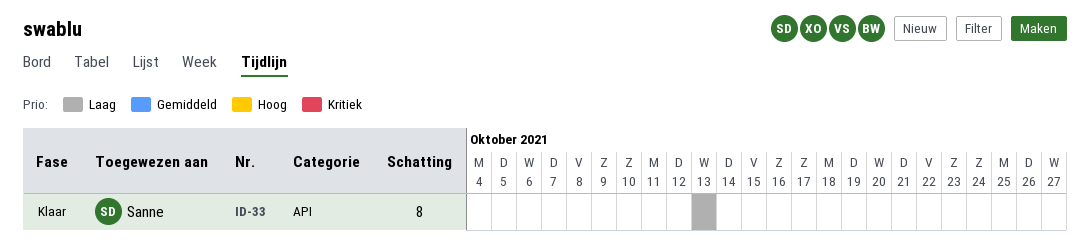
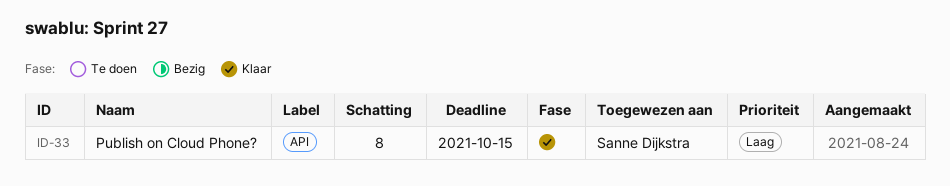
ID-33, due: Oct 13 -> Oct 15

